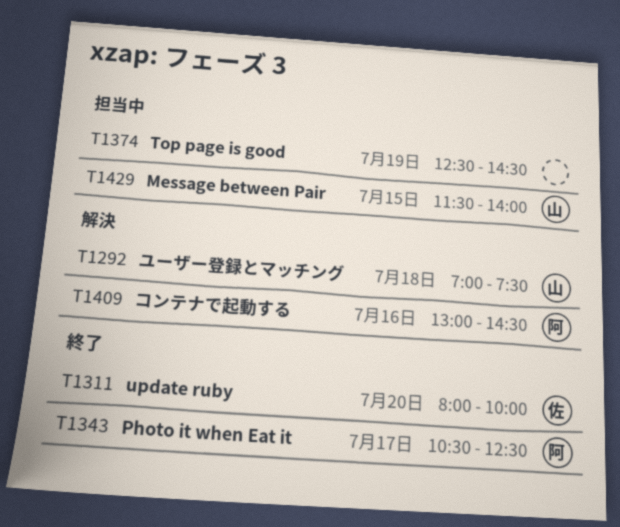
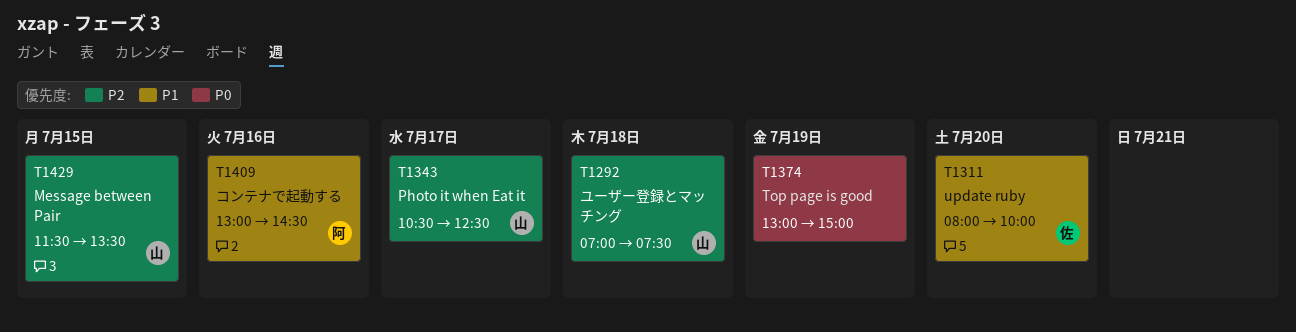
T1343, owner: 阿 -> 山
T1374, begins: 12:30 -> 13:00
T1374, ends: 14:30 -> 15:00
T1429, ends: 14:00 -> 13:30

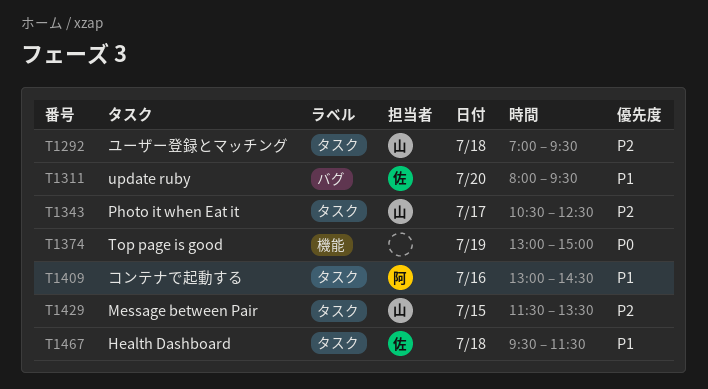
T1292, ends: 07:30 -> 09:30
T1311, ends: 10:00 -> 09:30
T1467: none -> present

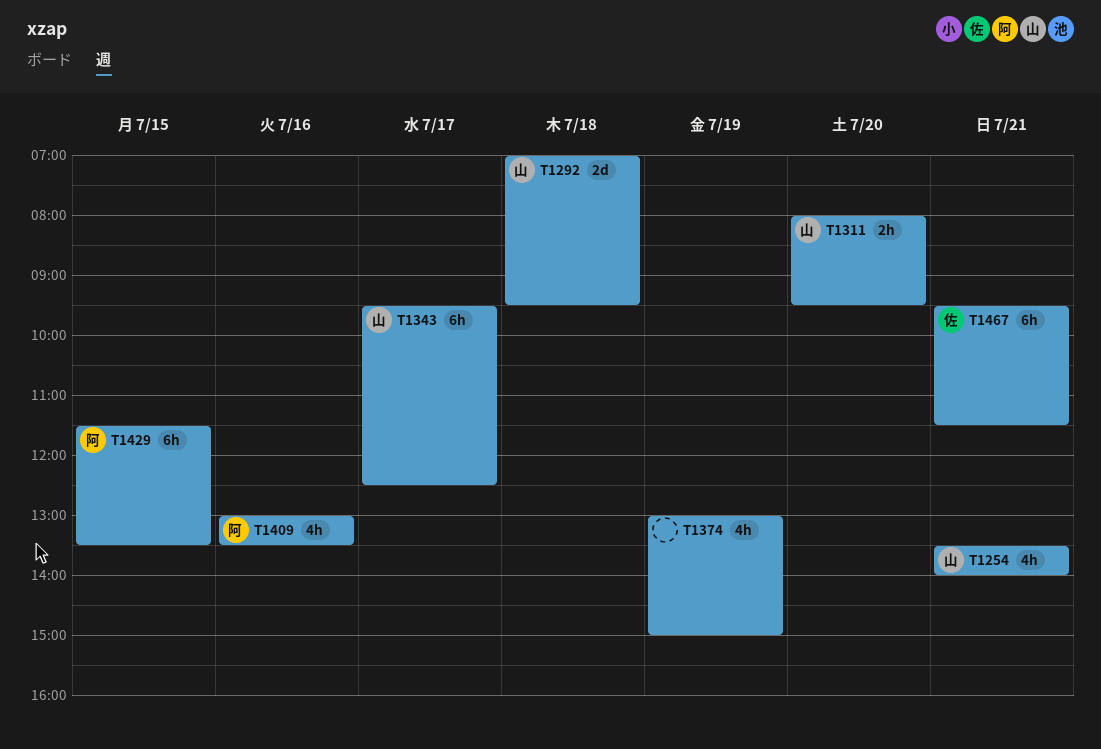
T1254: none -> present
T1311, owner: 佐 -> 山
T1343, begins: 10:30 -> 09:30
T1409, ends: 14:30 -> 13:30
T1429, owner: 山 -> 阿
T1467, day: Jul 18 -> Jul 21

